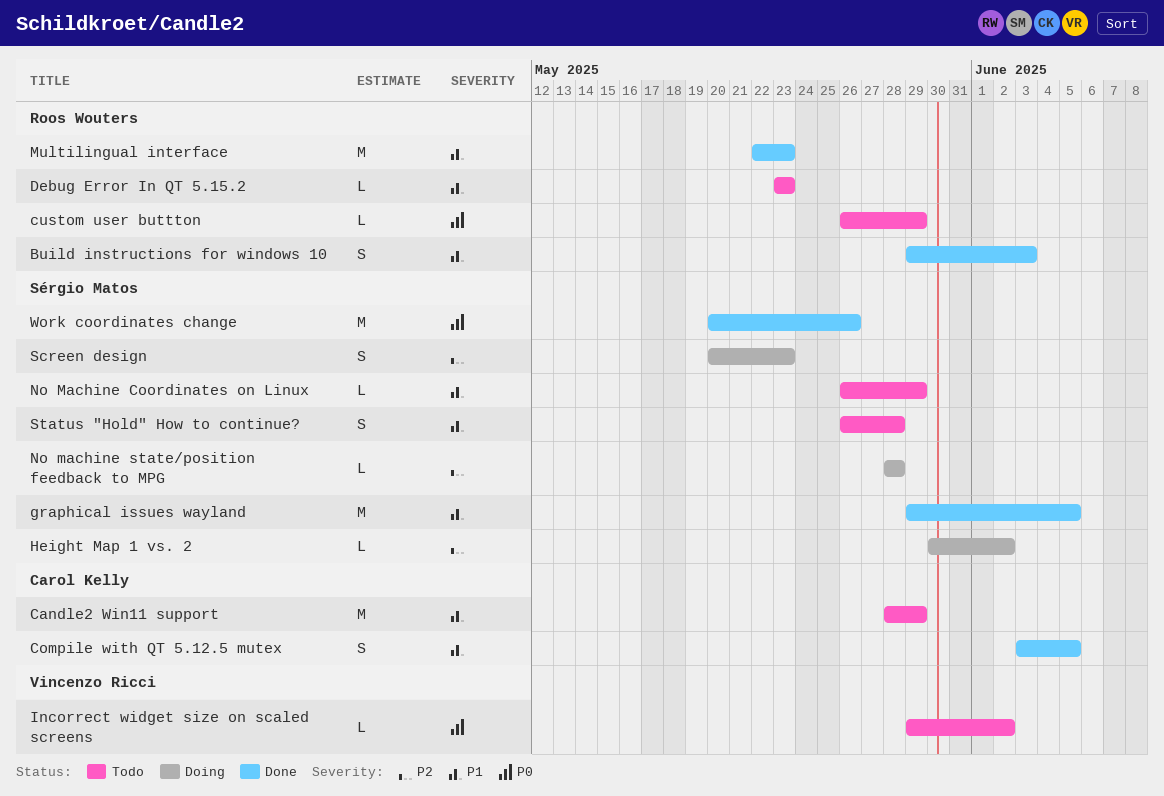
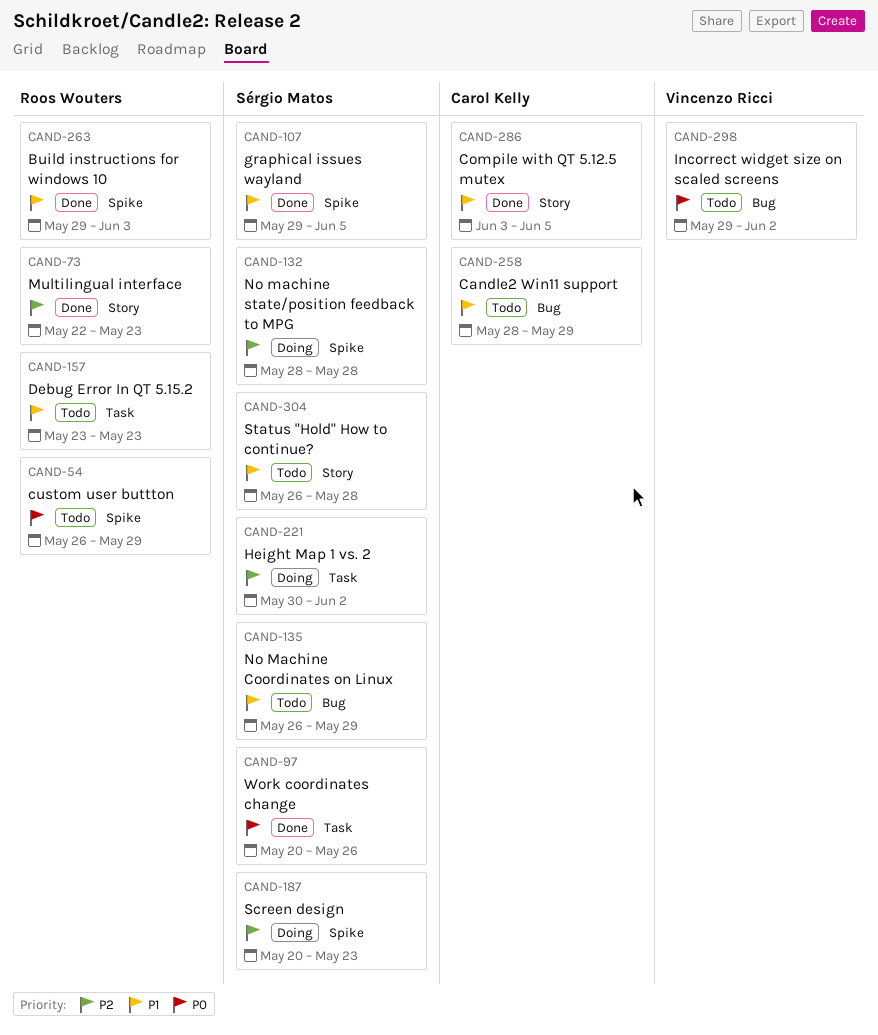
Multilingual interface, priority: P1 -> P2

